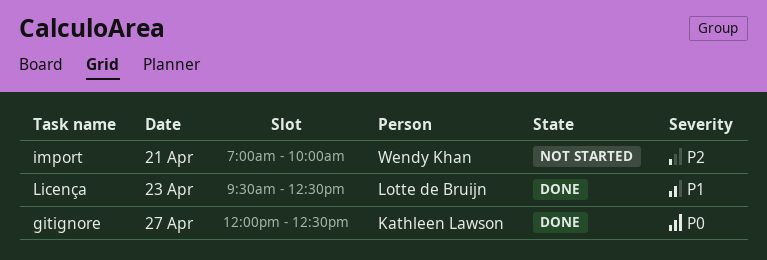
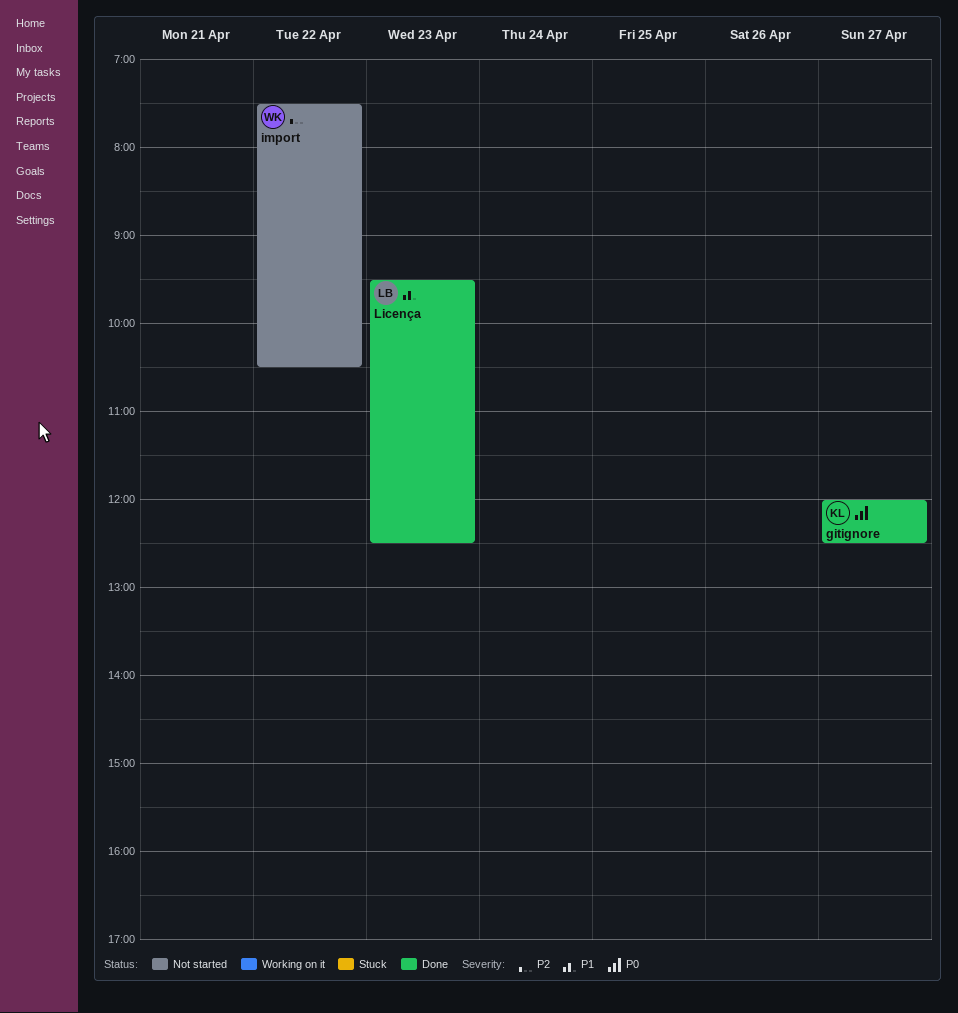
import, day: Apr 21 -> Apr 22
import, begins: 07:00 -> 07:30
import, ends: 10:00 -> 10:30

